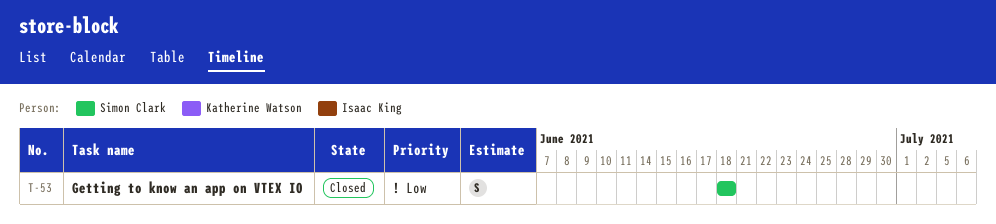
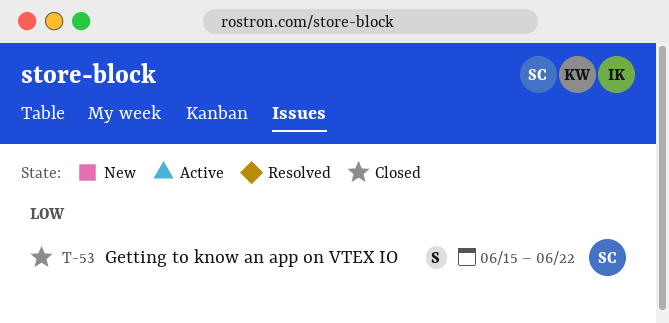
T-53, start: Jun 18 -> Jun 15
T-53, due: Jun 18 -> Jun 22

